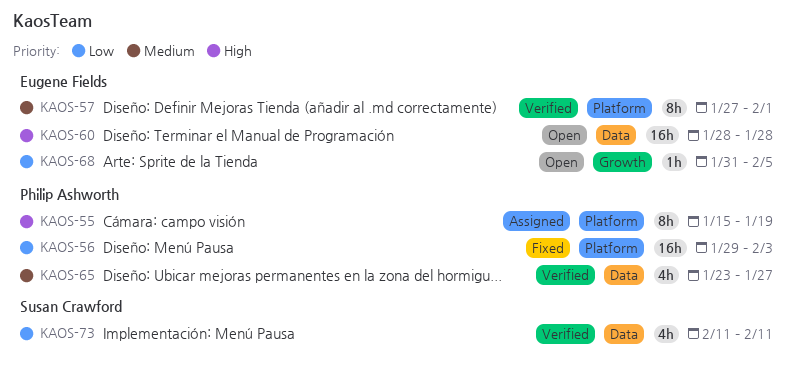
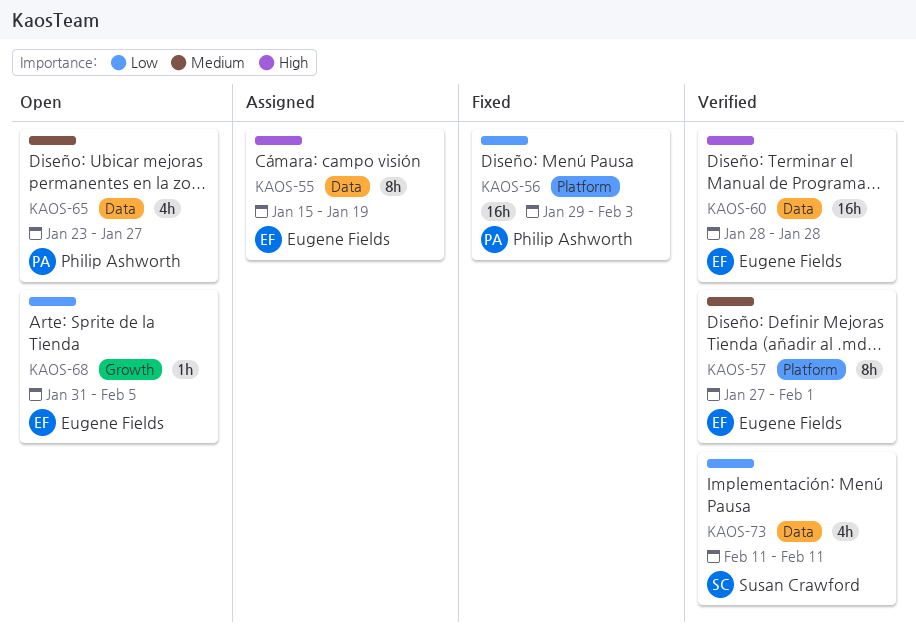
KAOS-55, owner: Philip Ashworth -> Eugene Fields
KAOS-55, label: Platform -> Data
KAOS-60, status: Open -> Verified
KAOS-65, status: Verified -> Open

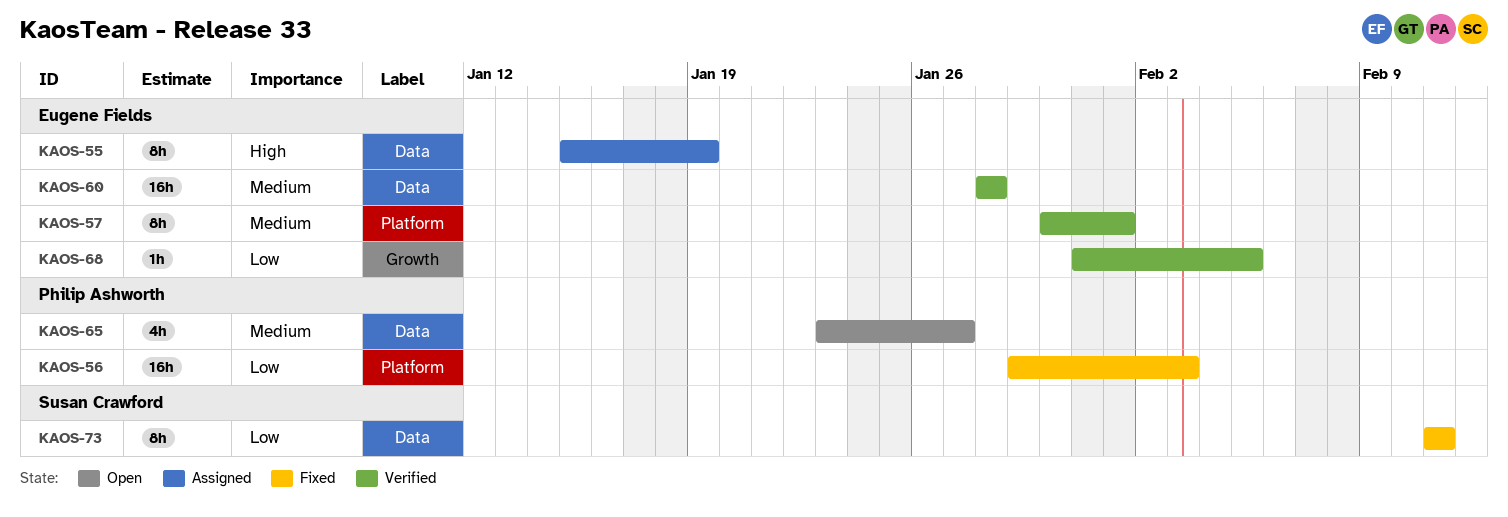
KAOS-57, start: Jan 27 -> Jan 30
KAOS-60, priority: High -> Medium
KAOS-68, status: Open -> Verified
KAOS-73, status: Verified -> Fixed
KAOS-73, estimate: 4h -> 8h

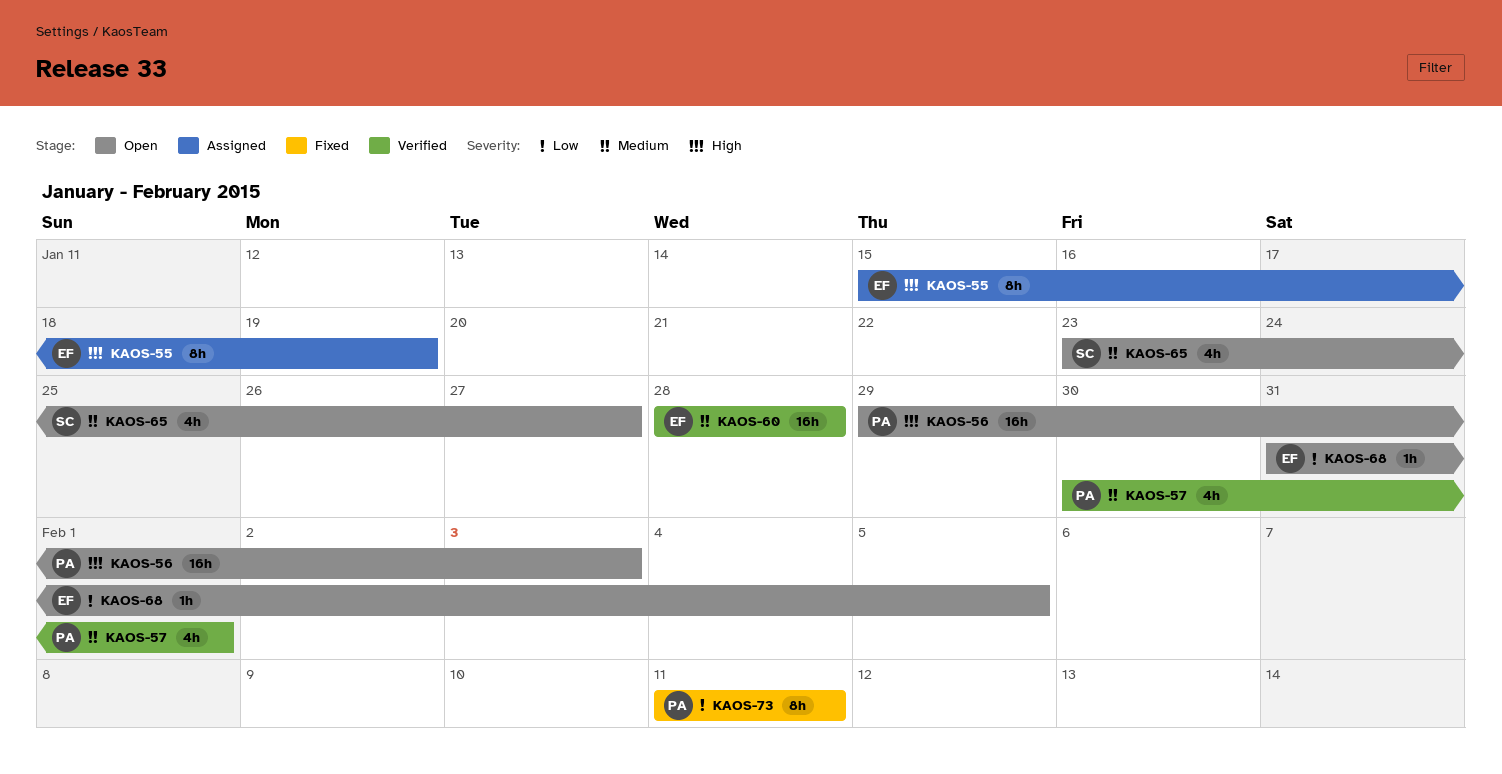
KAOS-56, status: Fixed -> Open
KAOS-56, priority: Low -> High
KAOS-57, owner: Eugene Fields -> Philip Ashworth
KAOS-57, estimate: 8h -> 4h
KAOS-65, owner: Philip Ashworth -> Susan Crawford
KAOS-68, status: Verified -> Open
KAOS-73, owner: Susan Crawford -> Philip Ashworth

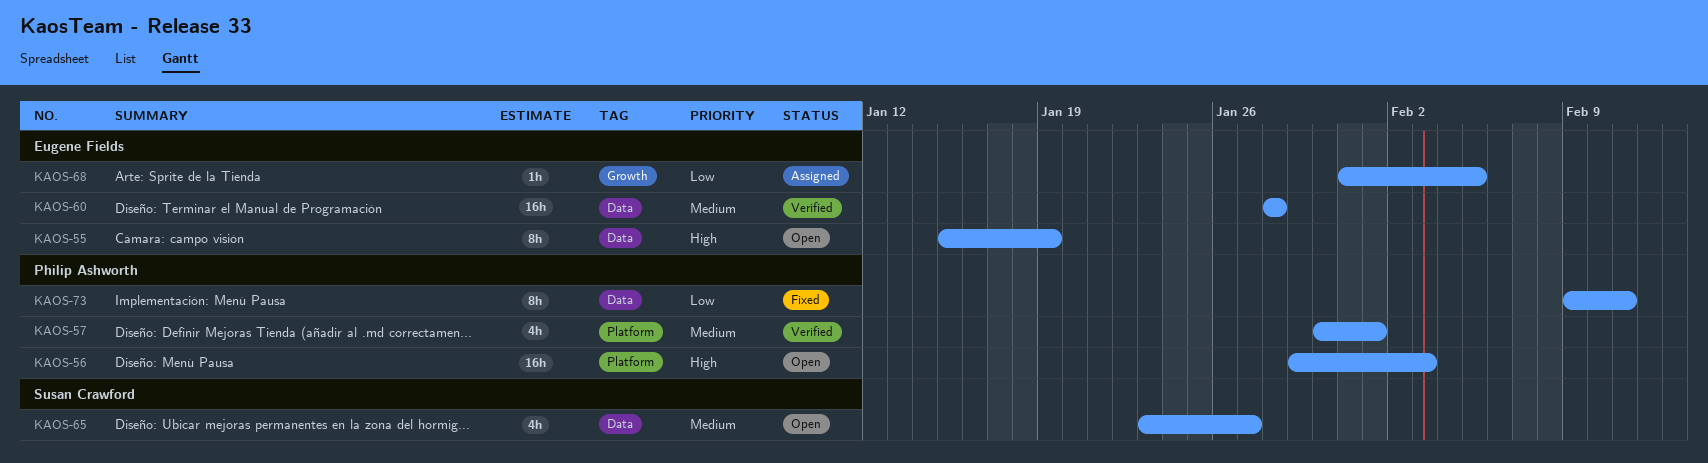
KAOS-55, status: Assigned -> Open
KAOS-68, status: Open -> Assigned
KAOS-73, start: Feb 11 -> Feb 9

